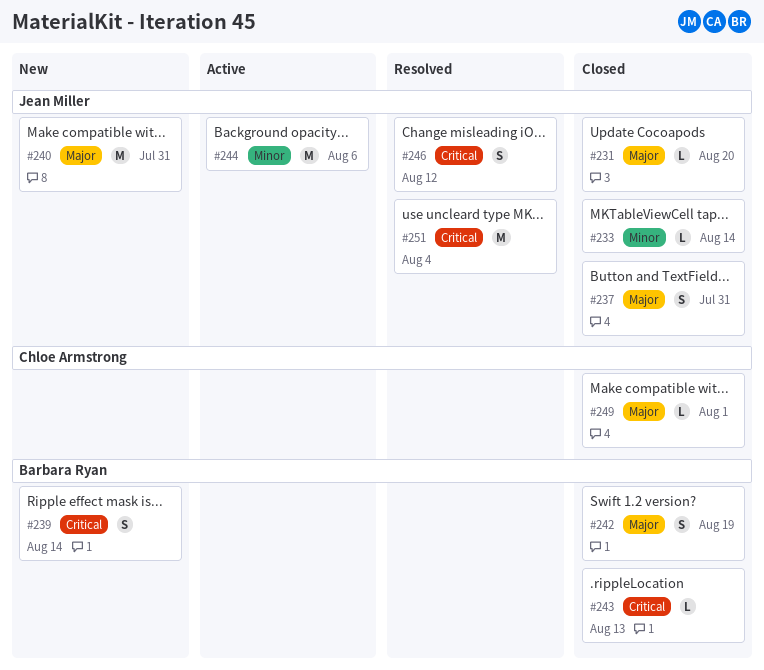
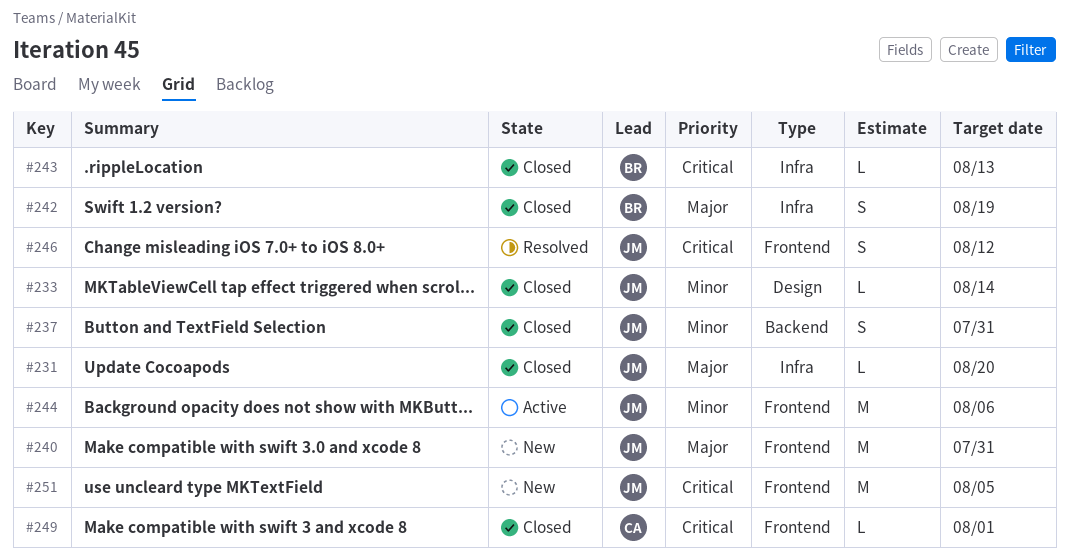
#237, priority: Major -> Minor
#239: present -> none
#249, priority: Major -> Critical
#251, status: Resolved -> New
#251, due: Aug 4 -> Aug 5

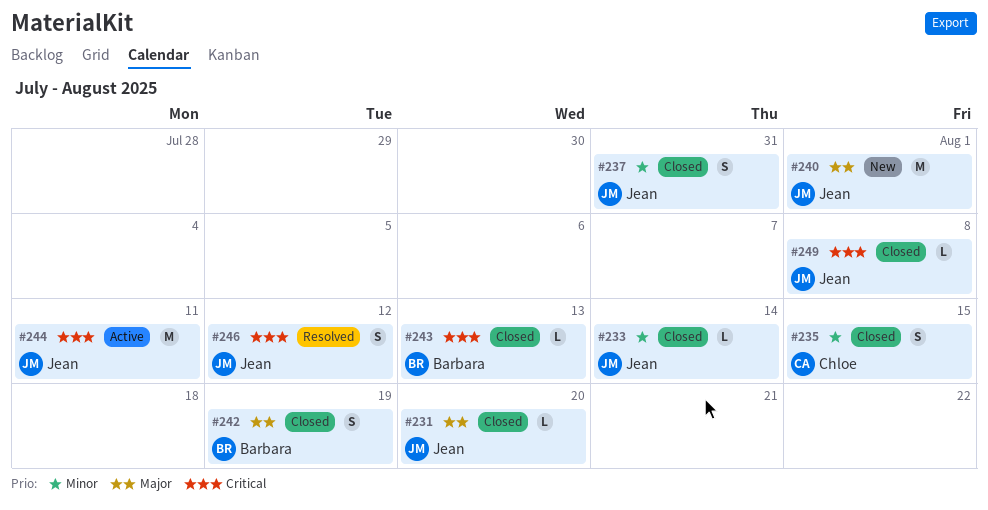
#235: none -> present
#240, due: Jul 31 -> Aug 1
#244, priority: Minor -> Critical
#244, due: Aug 6 -> Aug 11
#249, owner: Chloe -> Jean
#249, due: Aug 1 -> Aug 8
#251: present -> none

